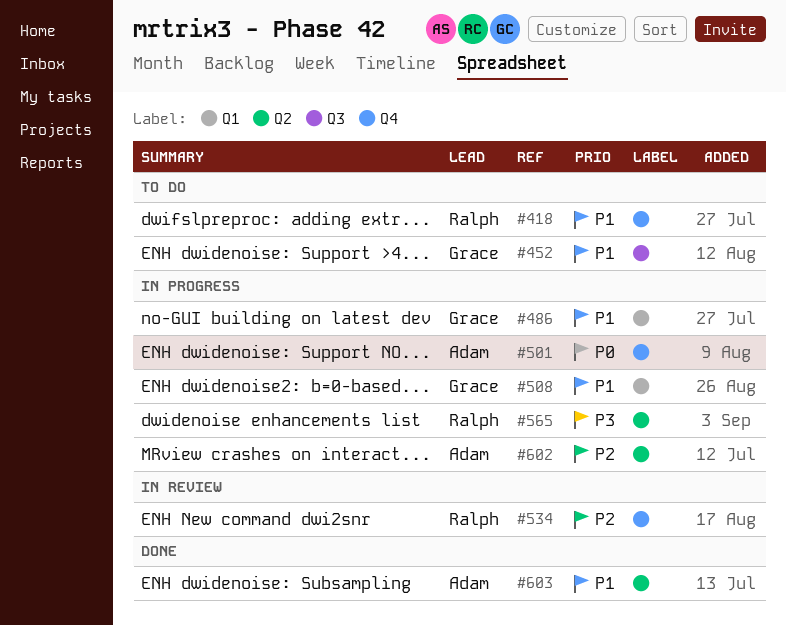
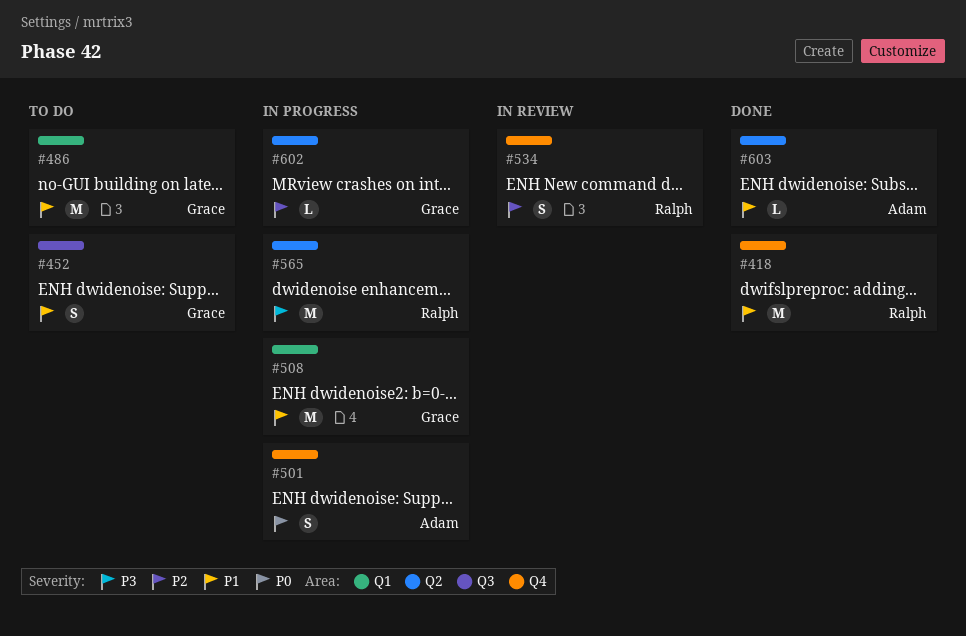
#418, status: To do -> Done
#486, status: In progress -> To do
#602, owner: Adam -> Grace

